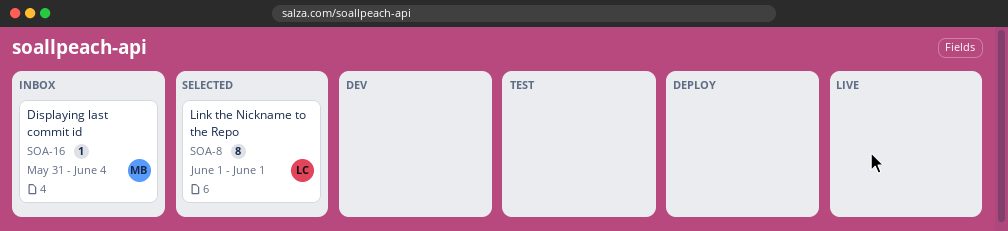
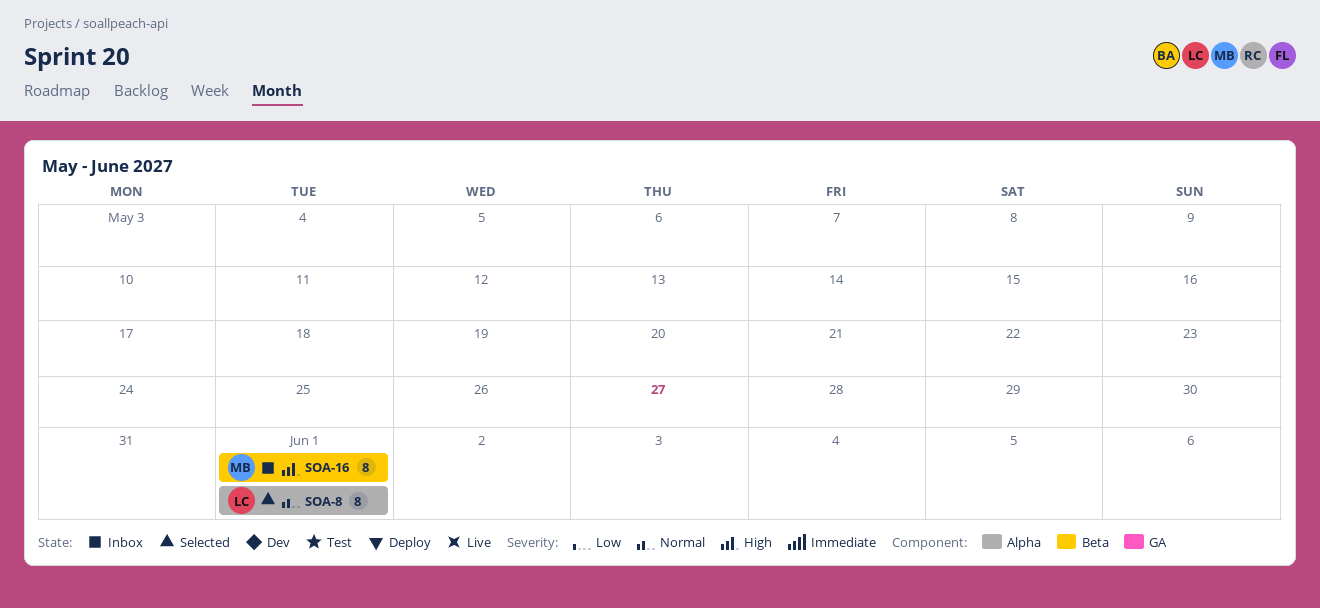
SOA-16, estimate: 1 -> 8
SOA-16, start: May 31 -> Jun 1
SOA-16, due: Jun 4 -> Jun 1

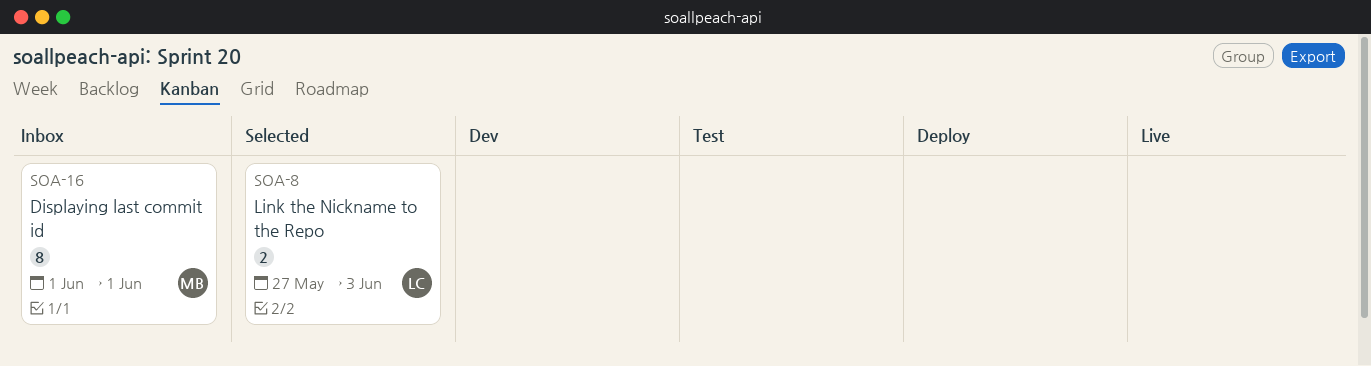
SOA-8, estimate: 8 -> 2
SOA-8, start: Jun 1 -> May 27
SOA-8, due: Jun 1 -> Jun 3

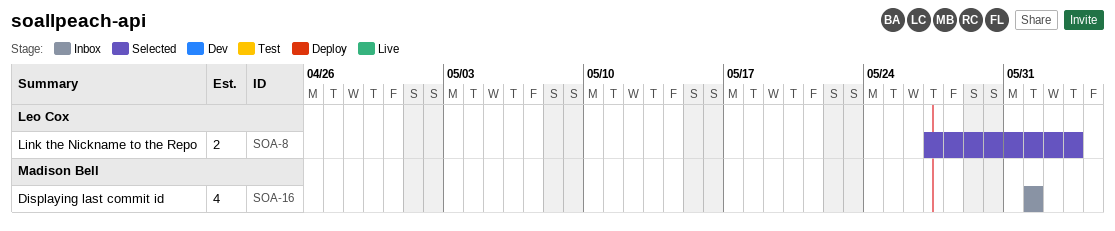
SOA-16, estimate: 8 -> 4

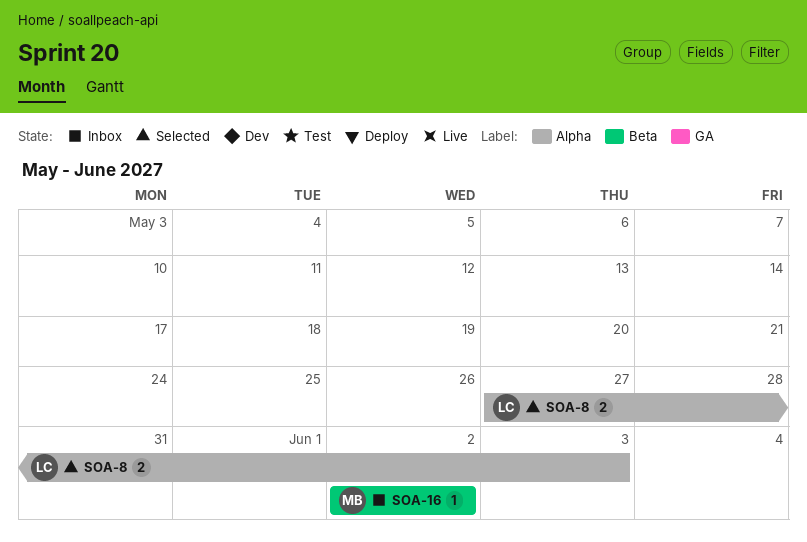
SOA-16, estimate: 4 -> 1
SOA-16, start: Jun 1 -> Jun 2
SOA-16, due: Jun 1 -> Jun 2

